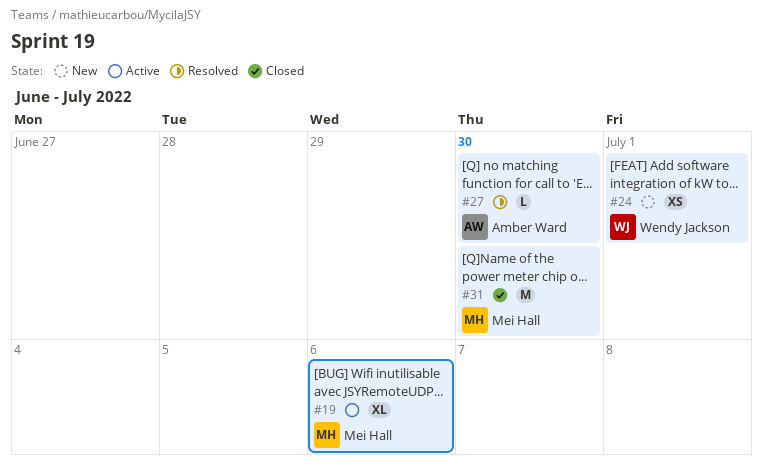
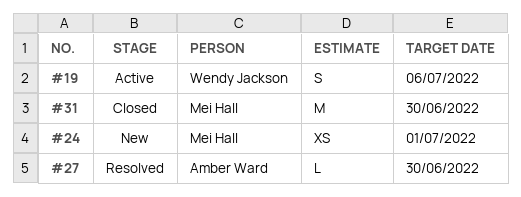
#19, owner: Mei Hall -> Wendy Jackson
#19, estimate: XL -> S
#24, owner: Wendy Jackson -> Mei Hall

